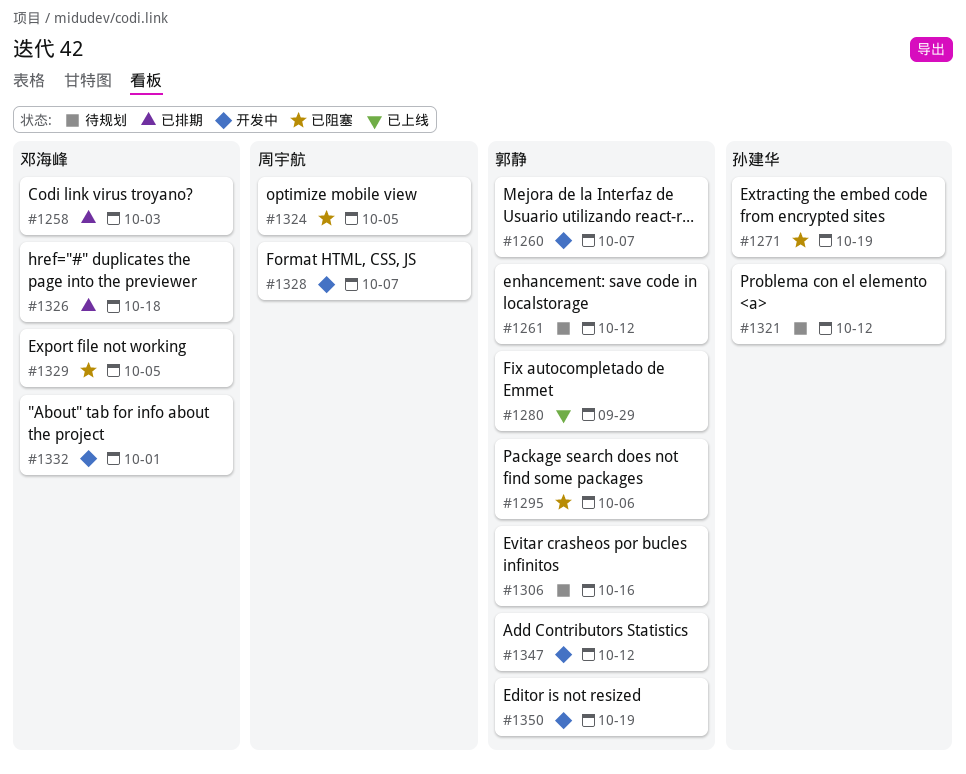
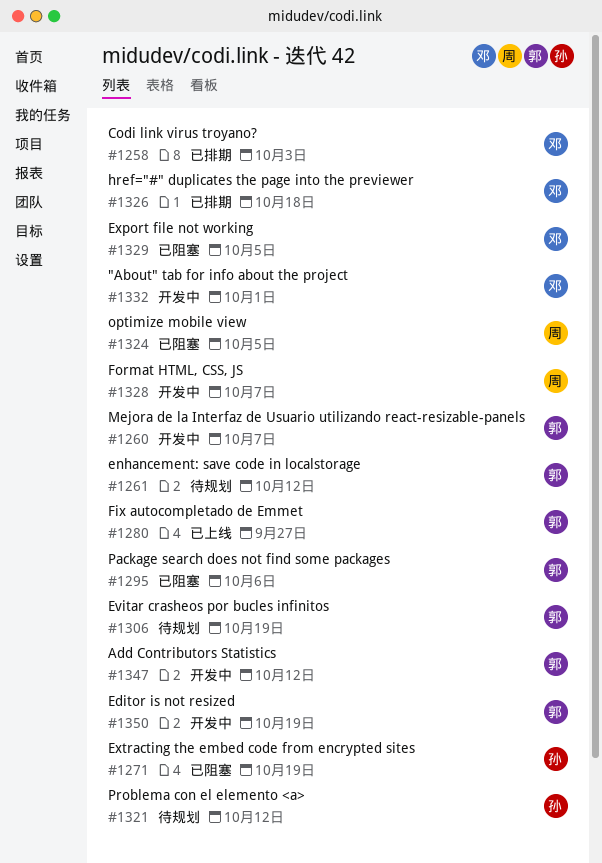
#1280, due: Sep 29 -> Sep 27
#1306, due: Oct 16 -> Oct 19

